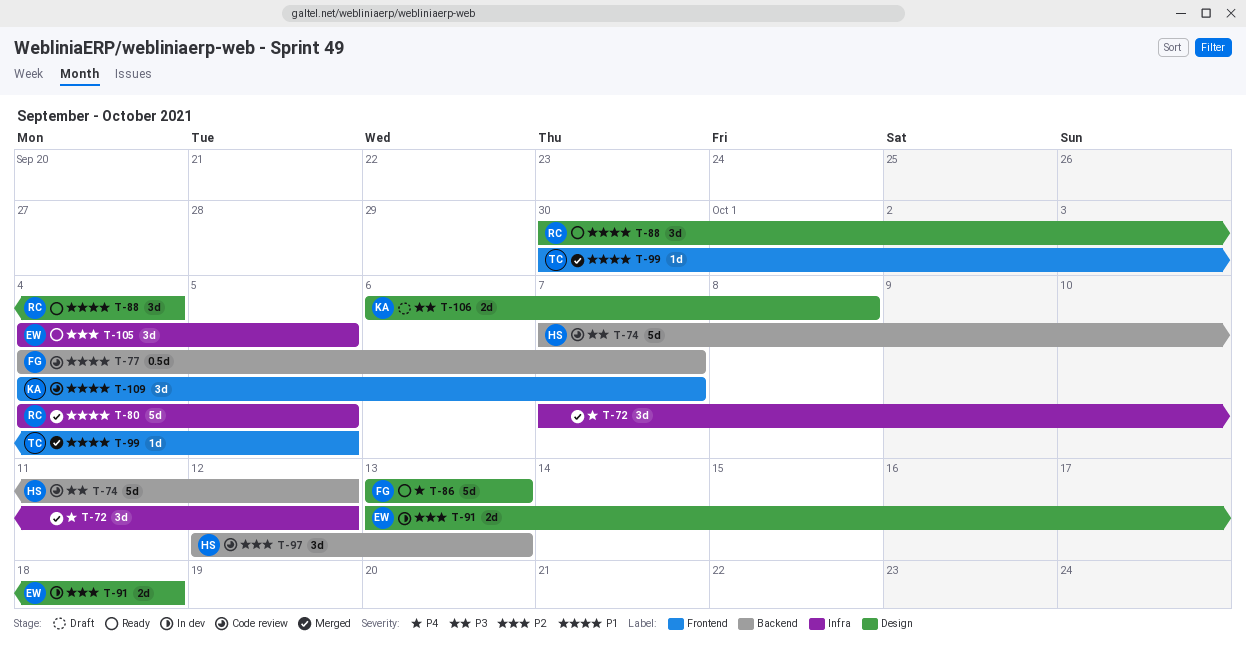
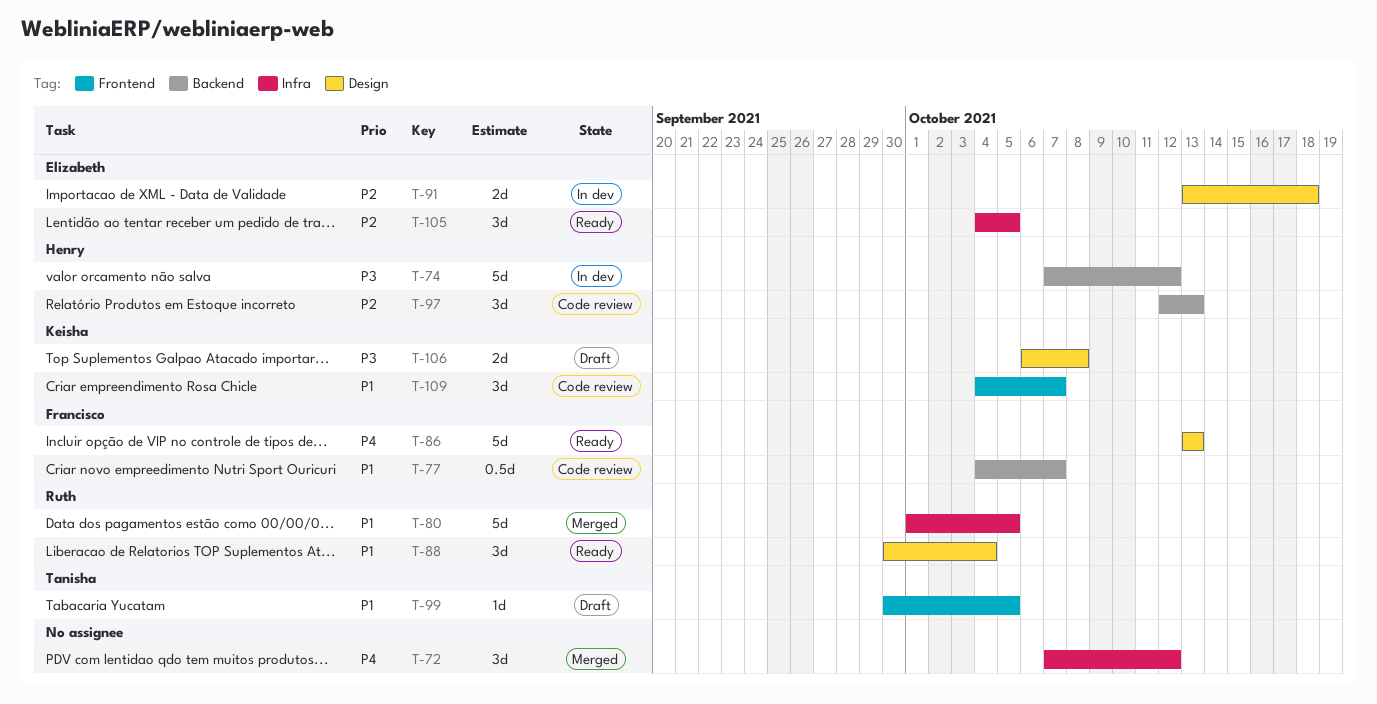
T-74, status: Code review -> In dev
T-80, start: Oct 4 -> Oct 1
T-99, status: Merged -> Draft

